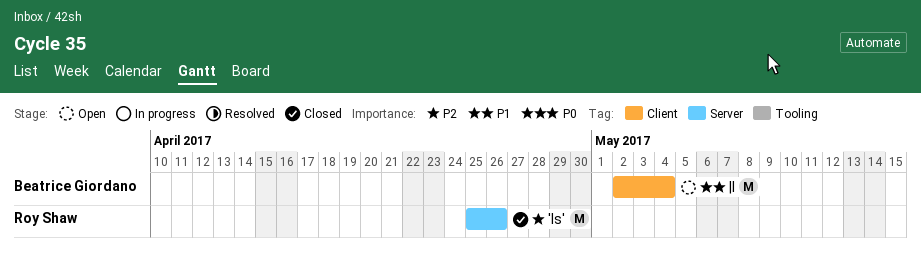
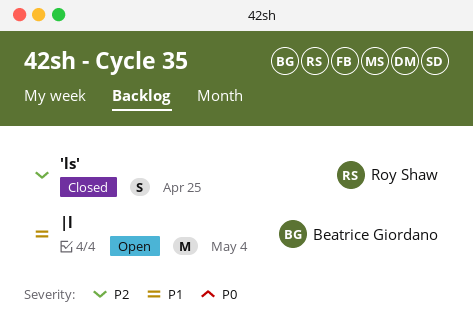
'ls', estimate: M -> S
'ls', due: Apr 26 -> Apr 25

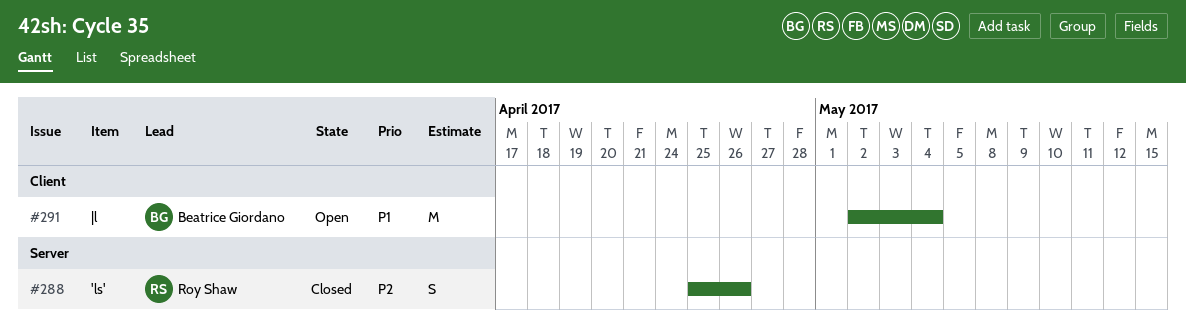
'ls', due: Apr 25 -> Apr 26

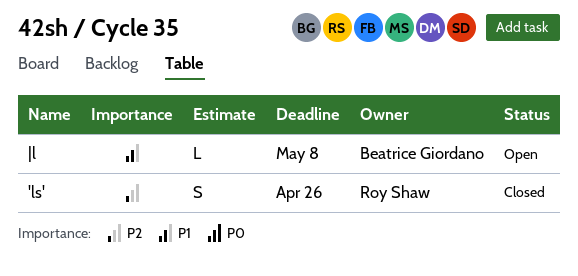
|l, estimate: M -> L
|l, due: May 4 -> May 8

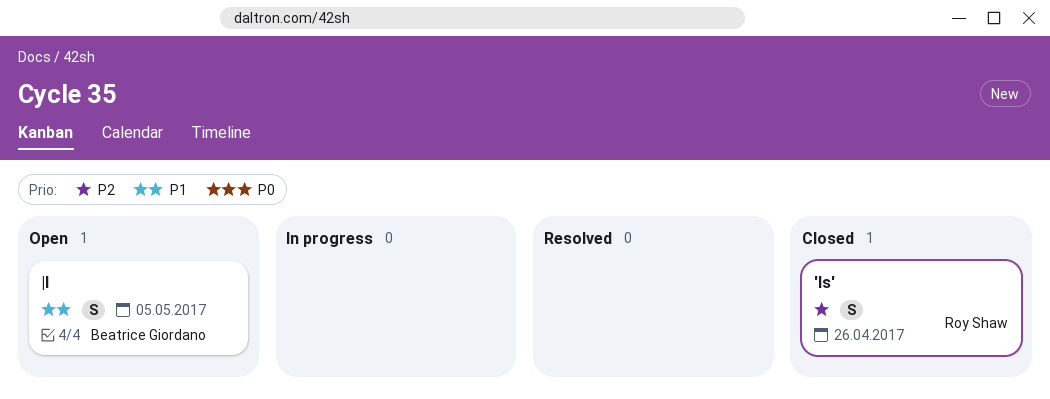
|l, estimate: L -> S
|l, due: May 8 -> May 5

